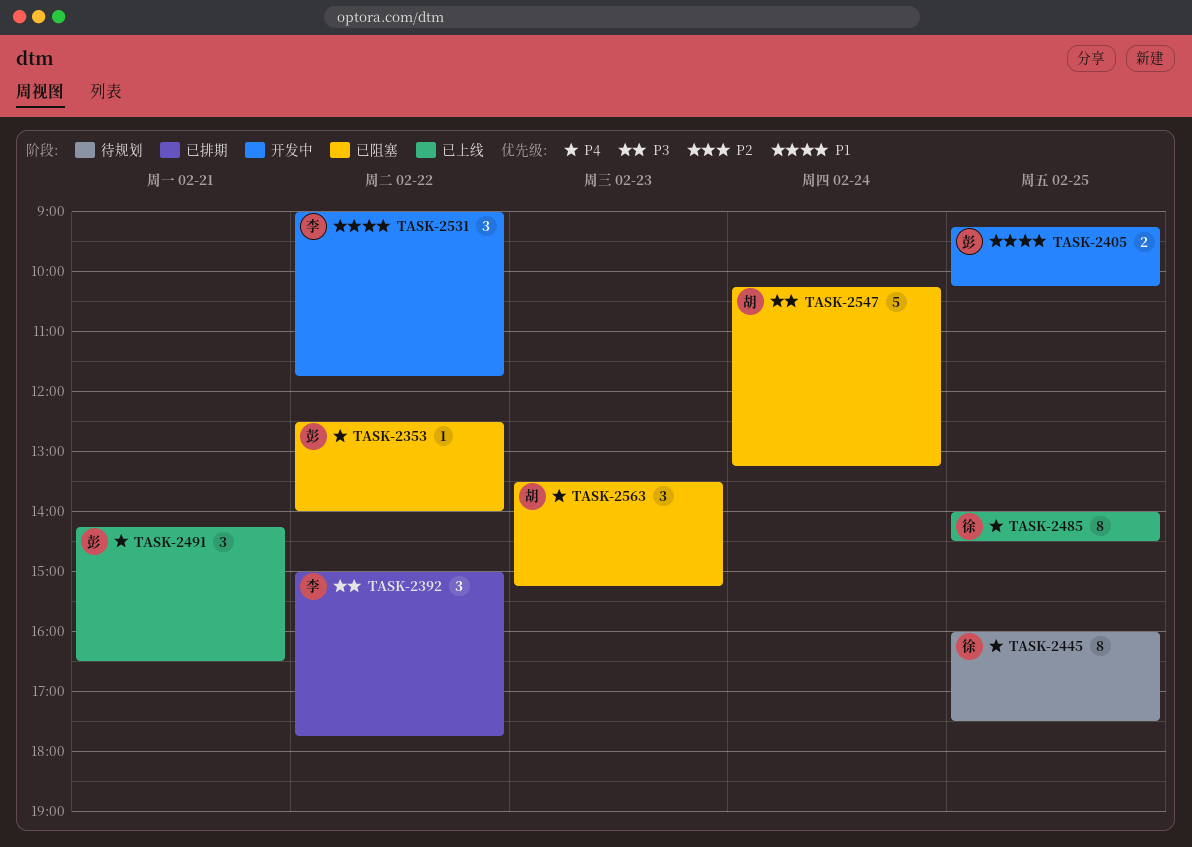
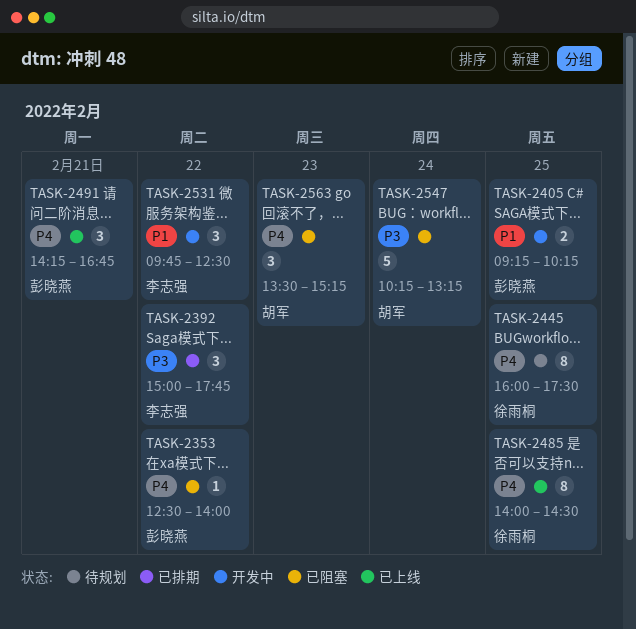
TASK-2491, ends: 16:30 -> 16:45
TASK-2531, begins: 09:00 -> 09:45
TASK-2531, ends: 11:45 -> 12:30

